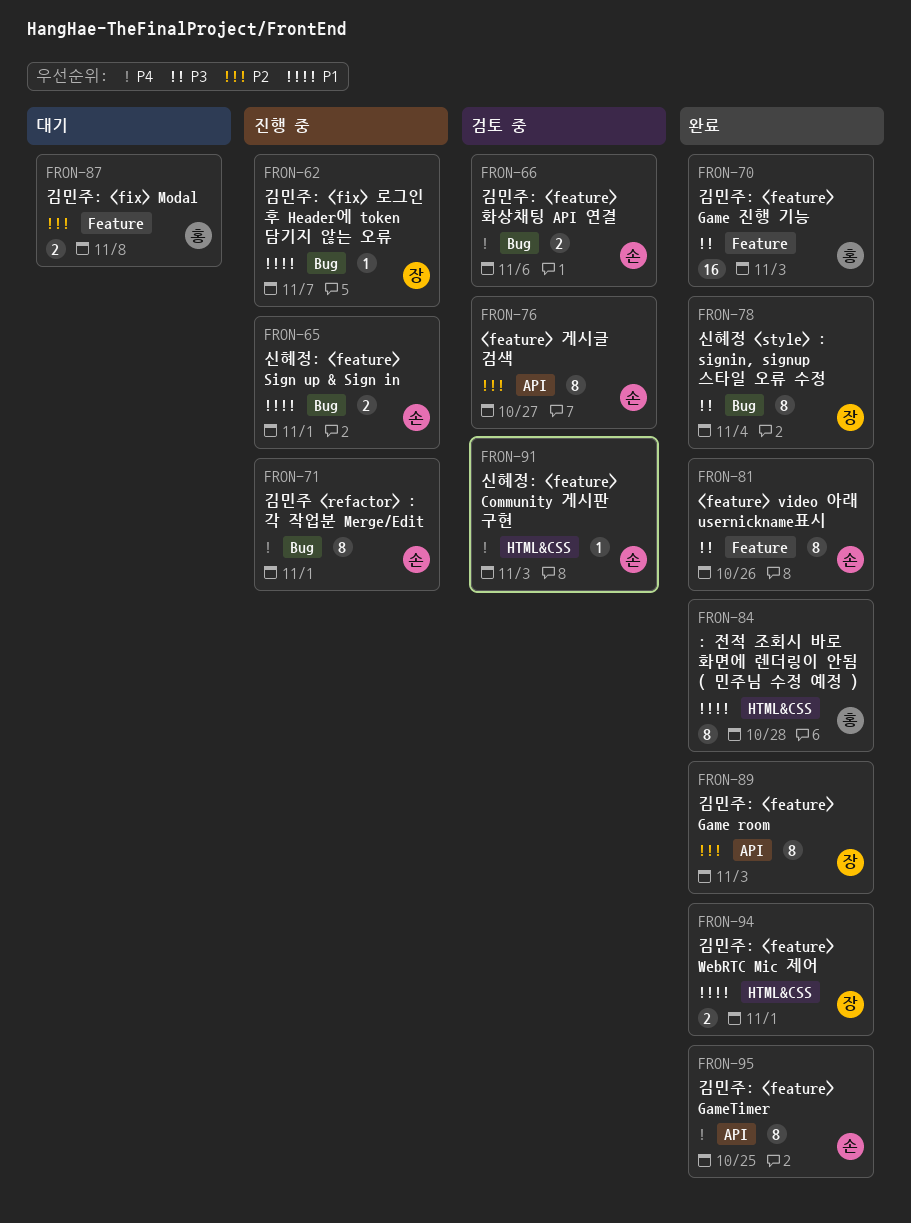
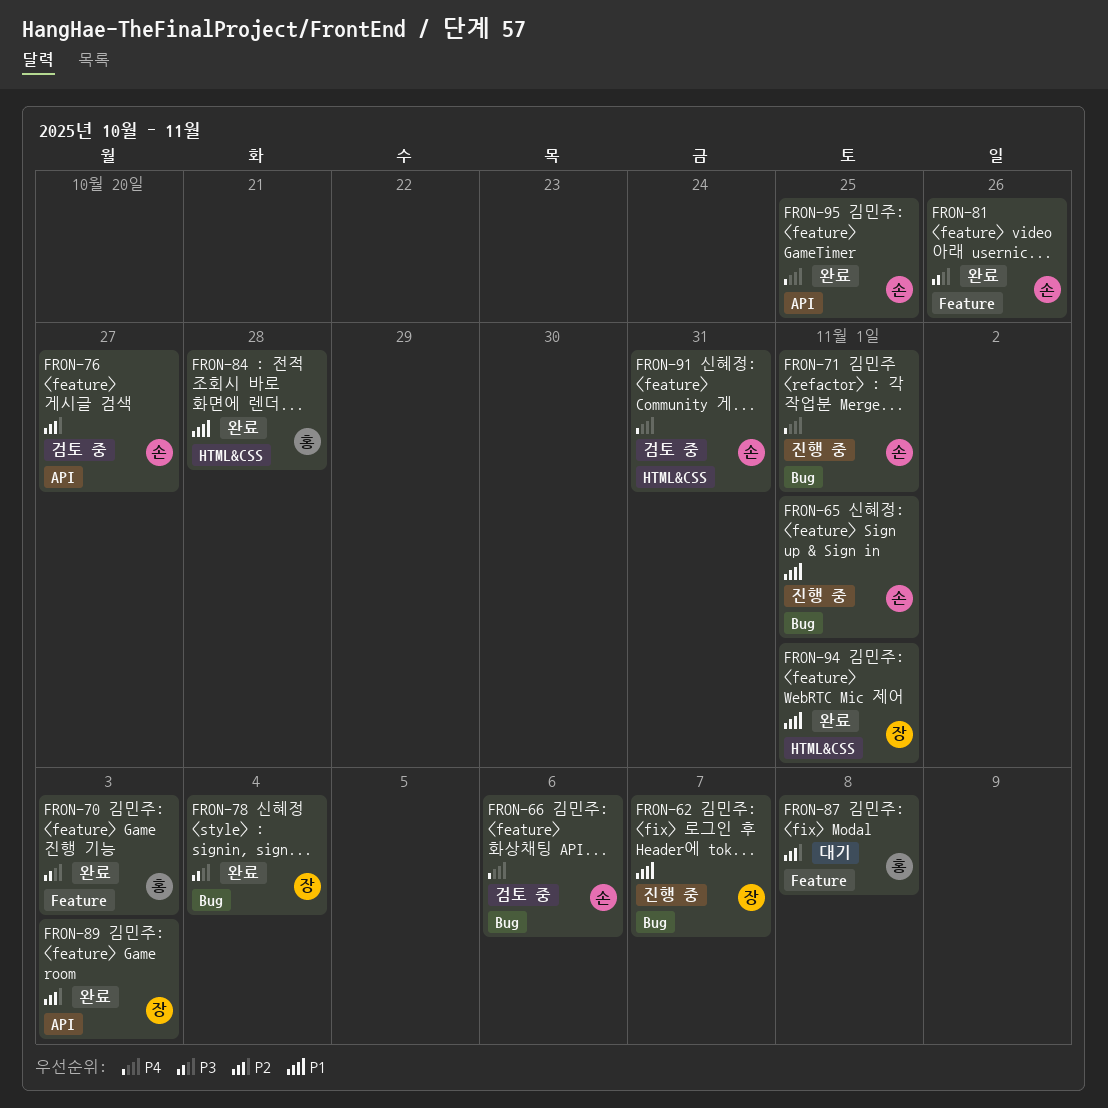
FRON-91, due: Nov 3 -> Oct 31

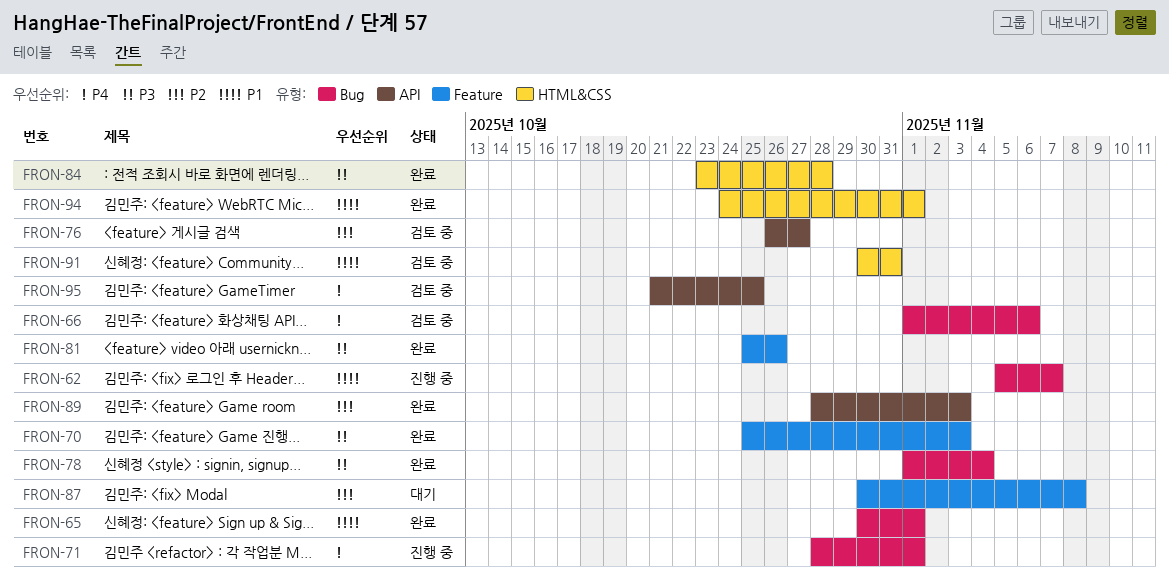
FRON-65, status: 진행 중 -> 완료
FRON-84, priority: P1 -> P3
FRON-91, priority: P4 -> P1
FRON-95, status: 완료 -> 검토 중

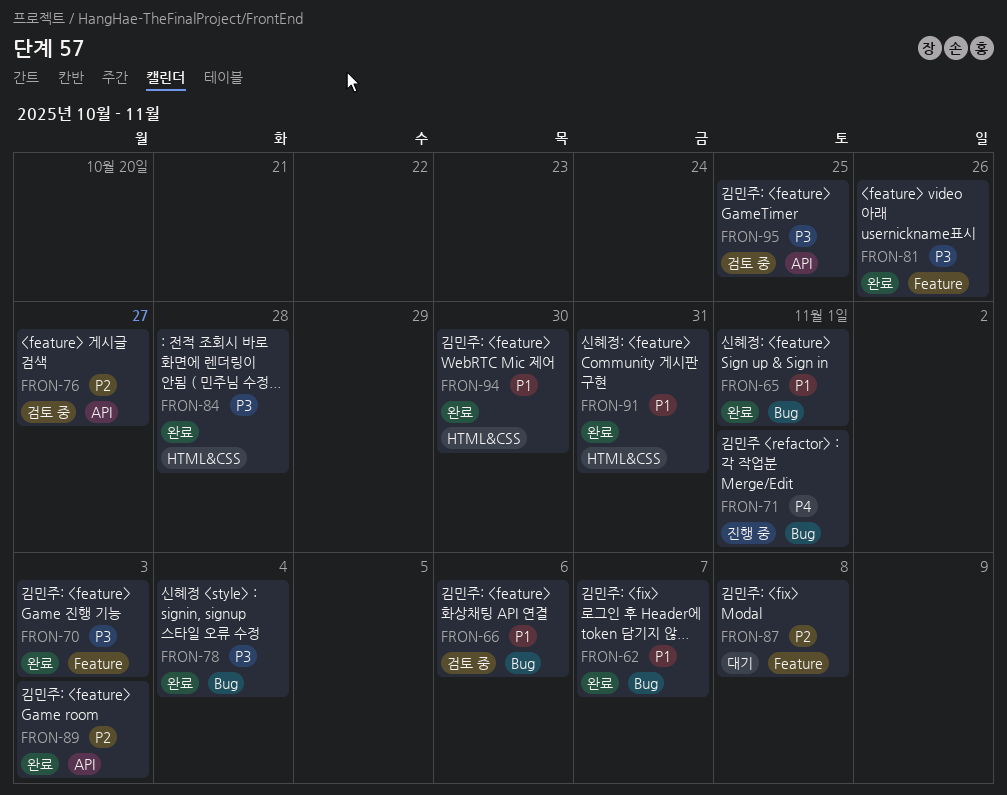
FRON-62, status: 진행 중 -> 완료
FRON-66, priority: P4 -> P1
FRON-91, status: 검토 중 -> 완료
FRON-94, due: Nov 1 -> Oct 30
FRON-95, priority: P4 -> P3

